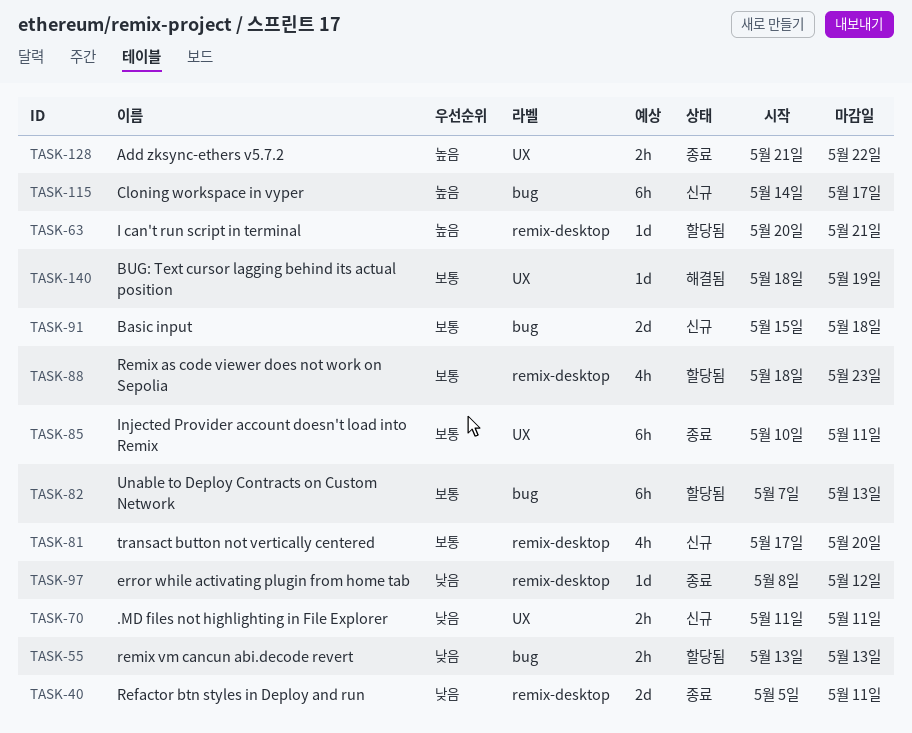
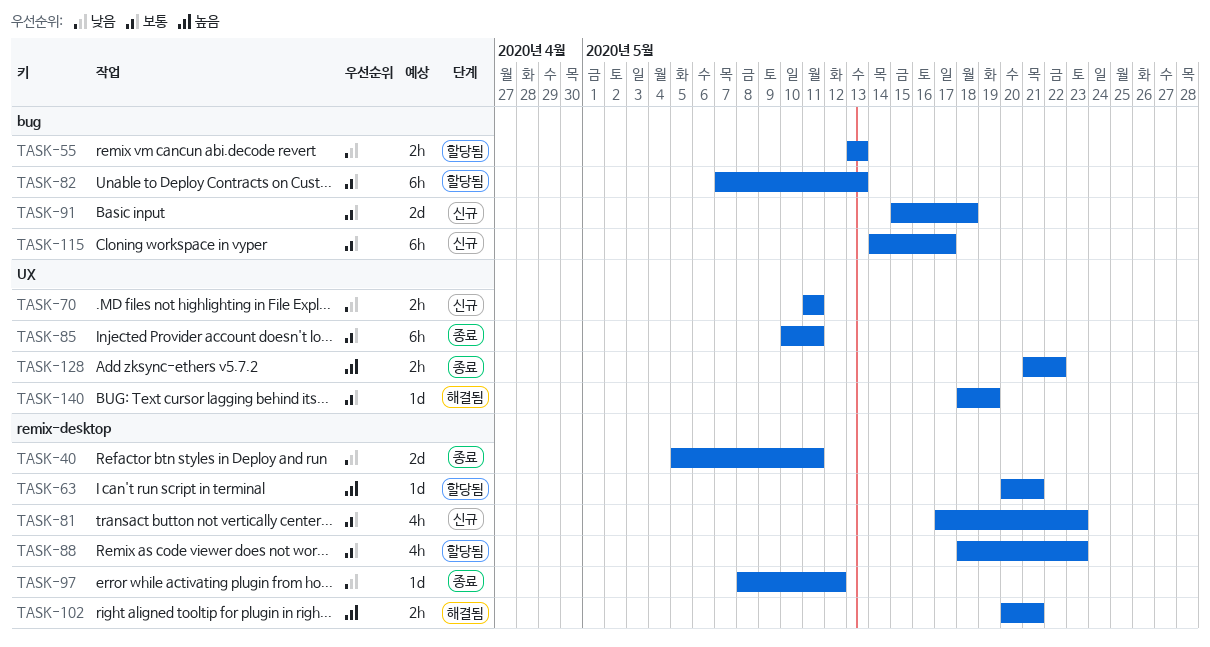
TASK-81, due: May 20 -> May 23
TASK-102: none -> present
TASK-115, priority: 높음 -> 보통

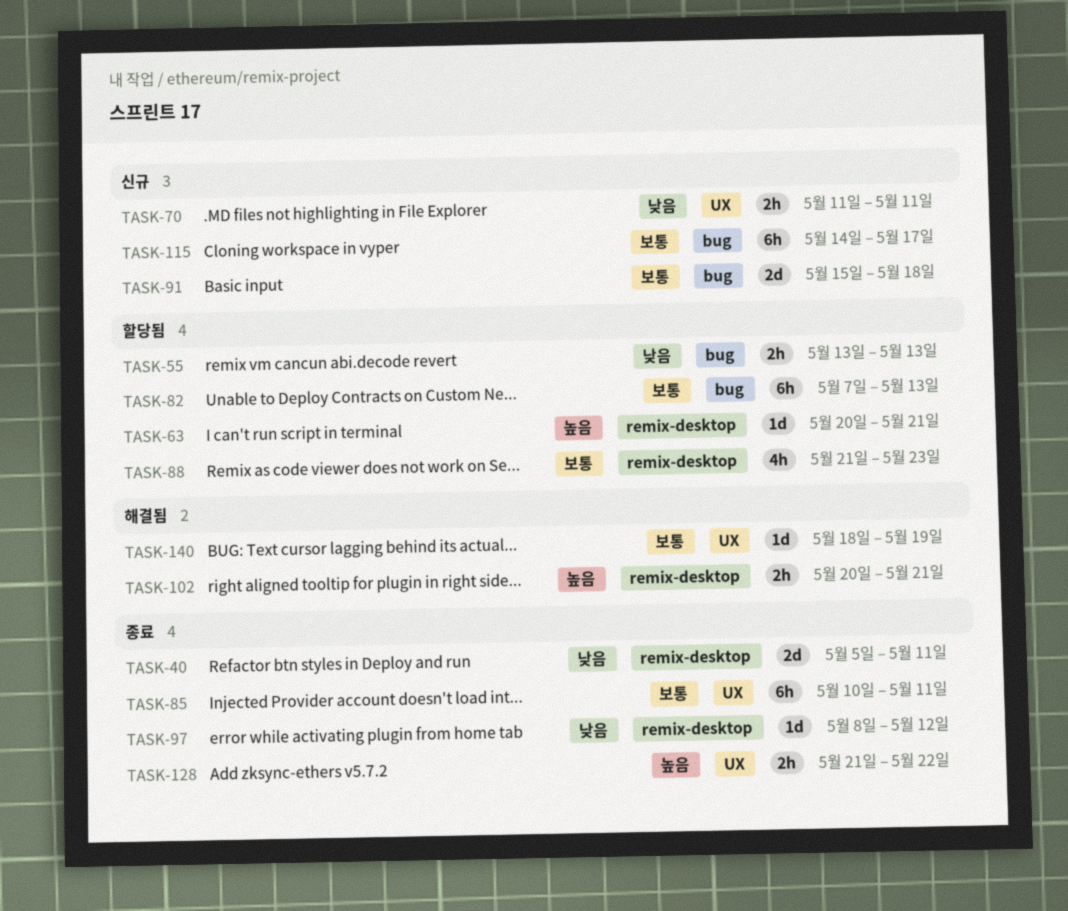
TASK-81: present -> none
TASK-88, start: May 18 -> May 21

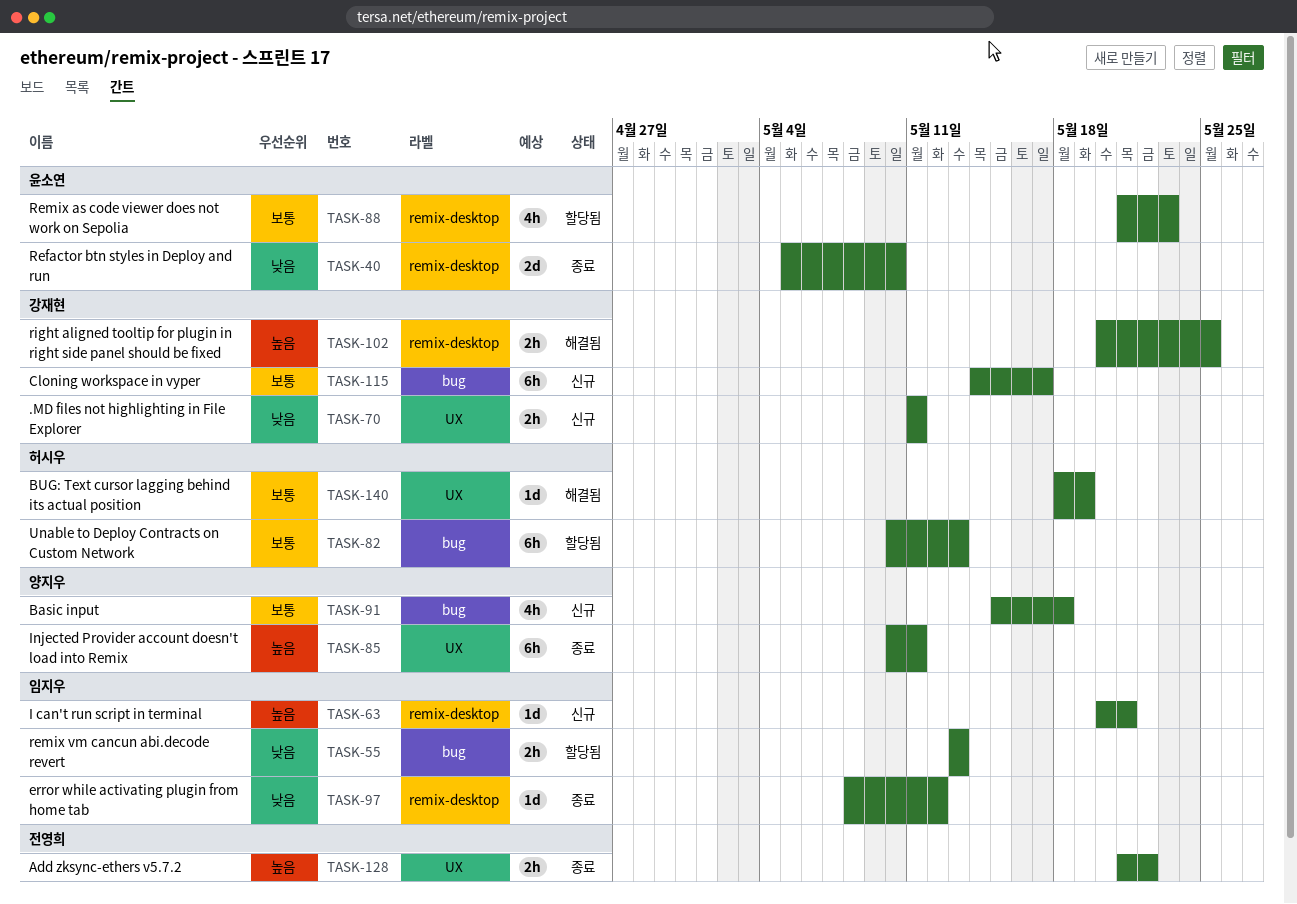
TASK-40, due: May 11 -> May 10
TASK-63, status: 할당됨 -> 신규
TASK-82, start: May 7 -> May 10
TASK-85, priority: 보통 -> 높음
TASK-91, estimate: 2d -> 4h
TASK-102, due: May 21 -> May 25

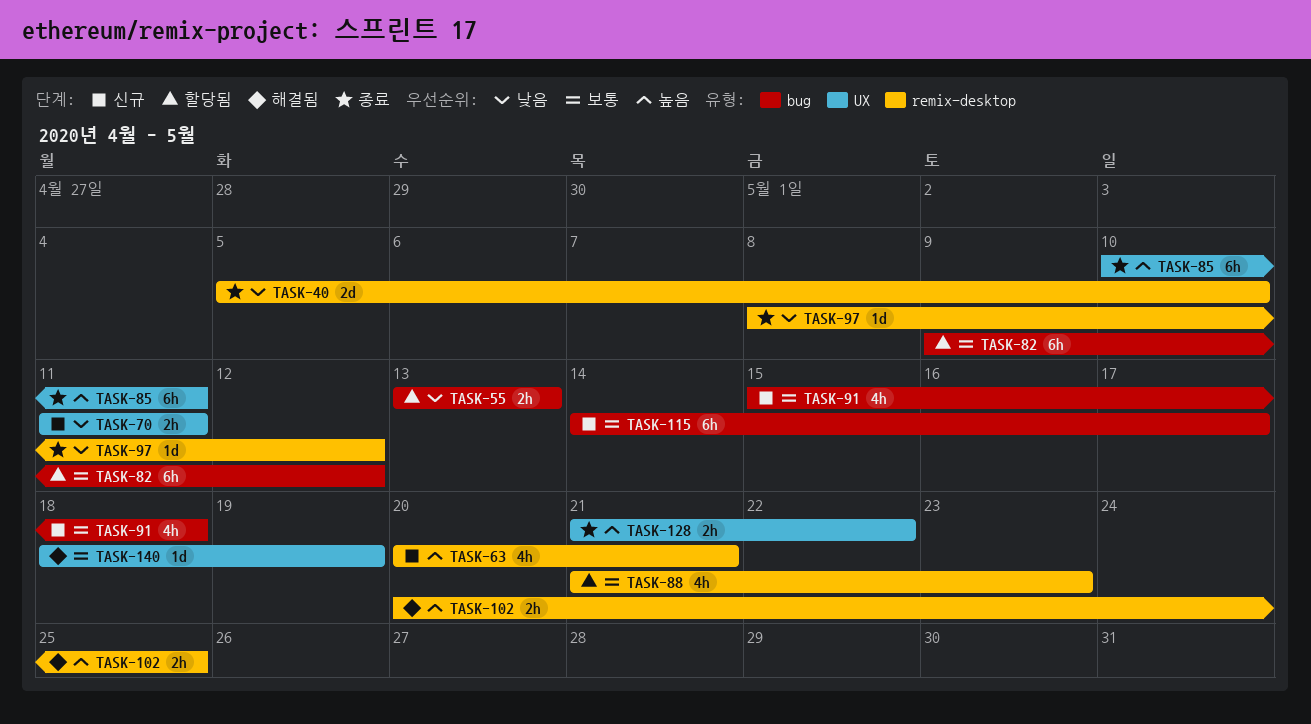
TASK-63, estimate: 1d -> 4h
TASK-82, start: May 10 -> May 9
TASK-82, due: May 13 -> May 12

